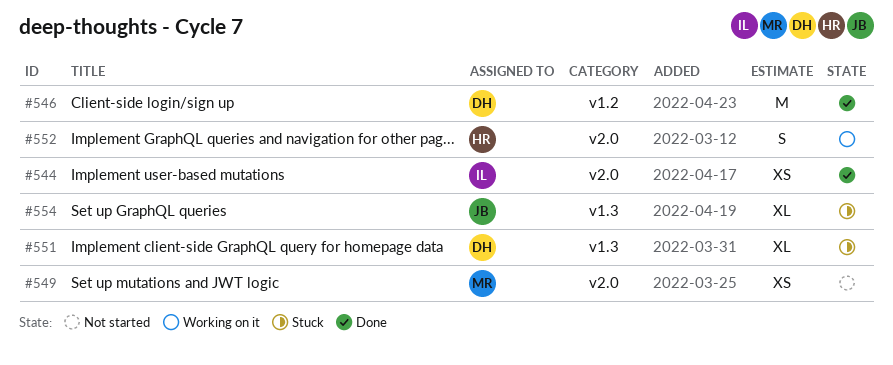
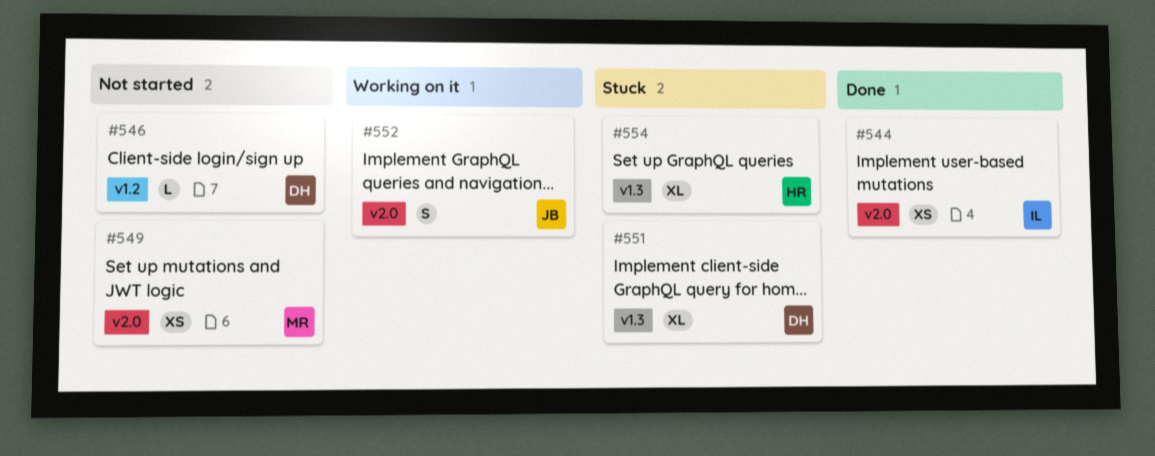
#546, status: Done -> Not started
#546, estimate: M -> L
#552, owner: HR -> JB
#554, owner: JB -> HR

